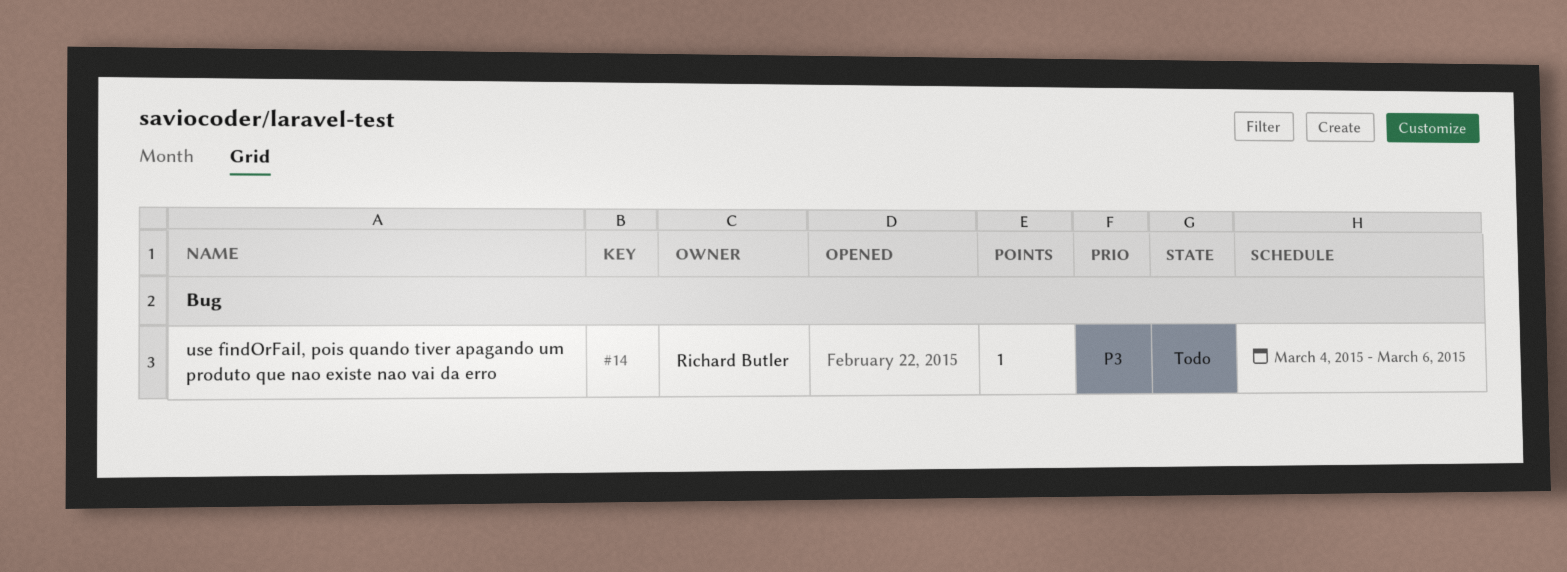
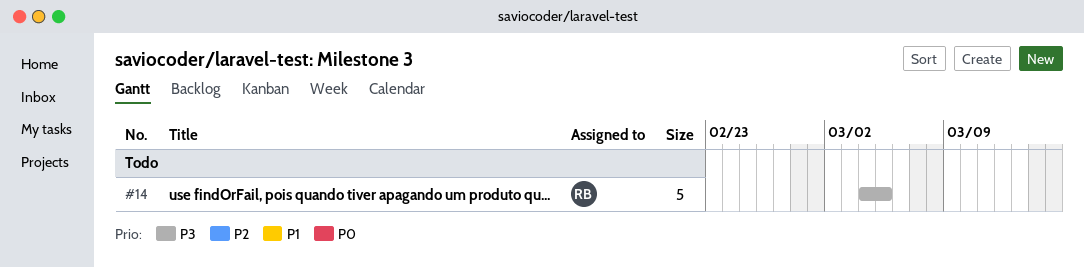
#14, estimate: 1 -> 5
#14, due: Mar 6 -> Mar 5

